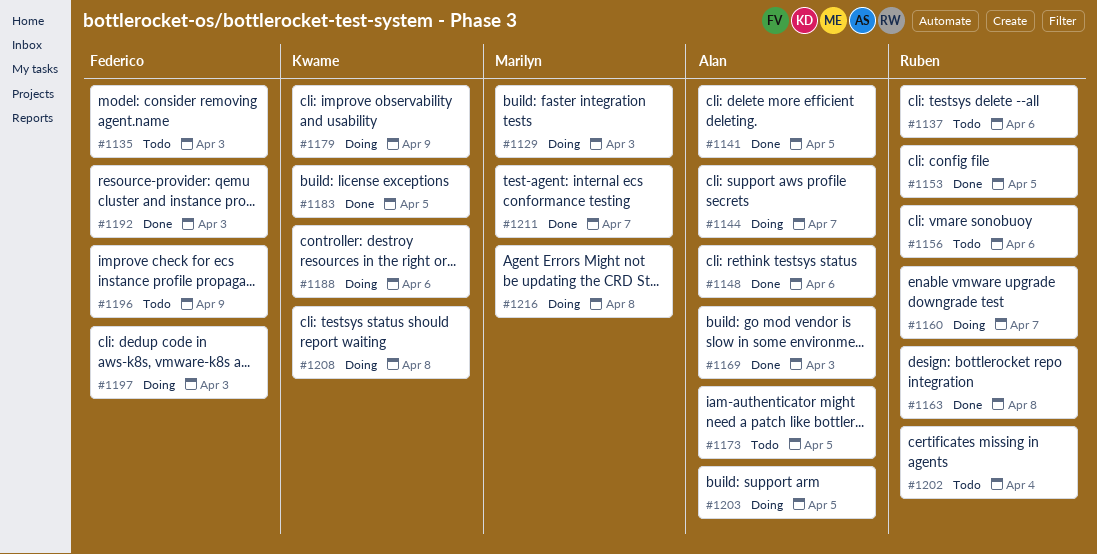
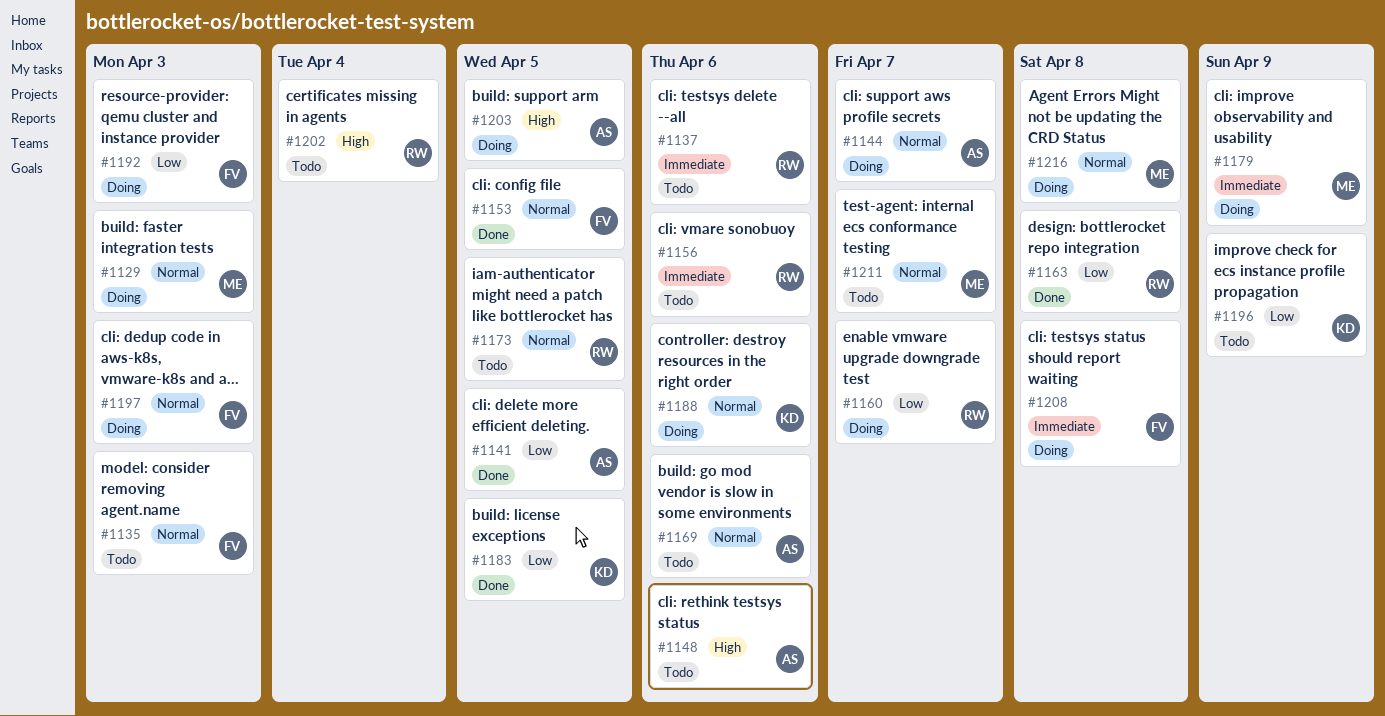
#1148, status: Done -> Todo
#1153, owner: Ruben -> Federico
#1169, status: Done -> Todo
#1169, due: Apr 3 -> Apr 6
#1173, owner: Alan -> Ruben
#1179, owner: Kwame -> Marilyn
#1192, status: Done -> Doing
#1196, owner: Federico -> Kwame
#1208, owner: Kwame -> Federico
#1211, status: Done -> Todo

